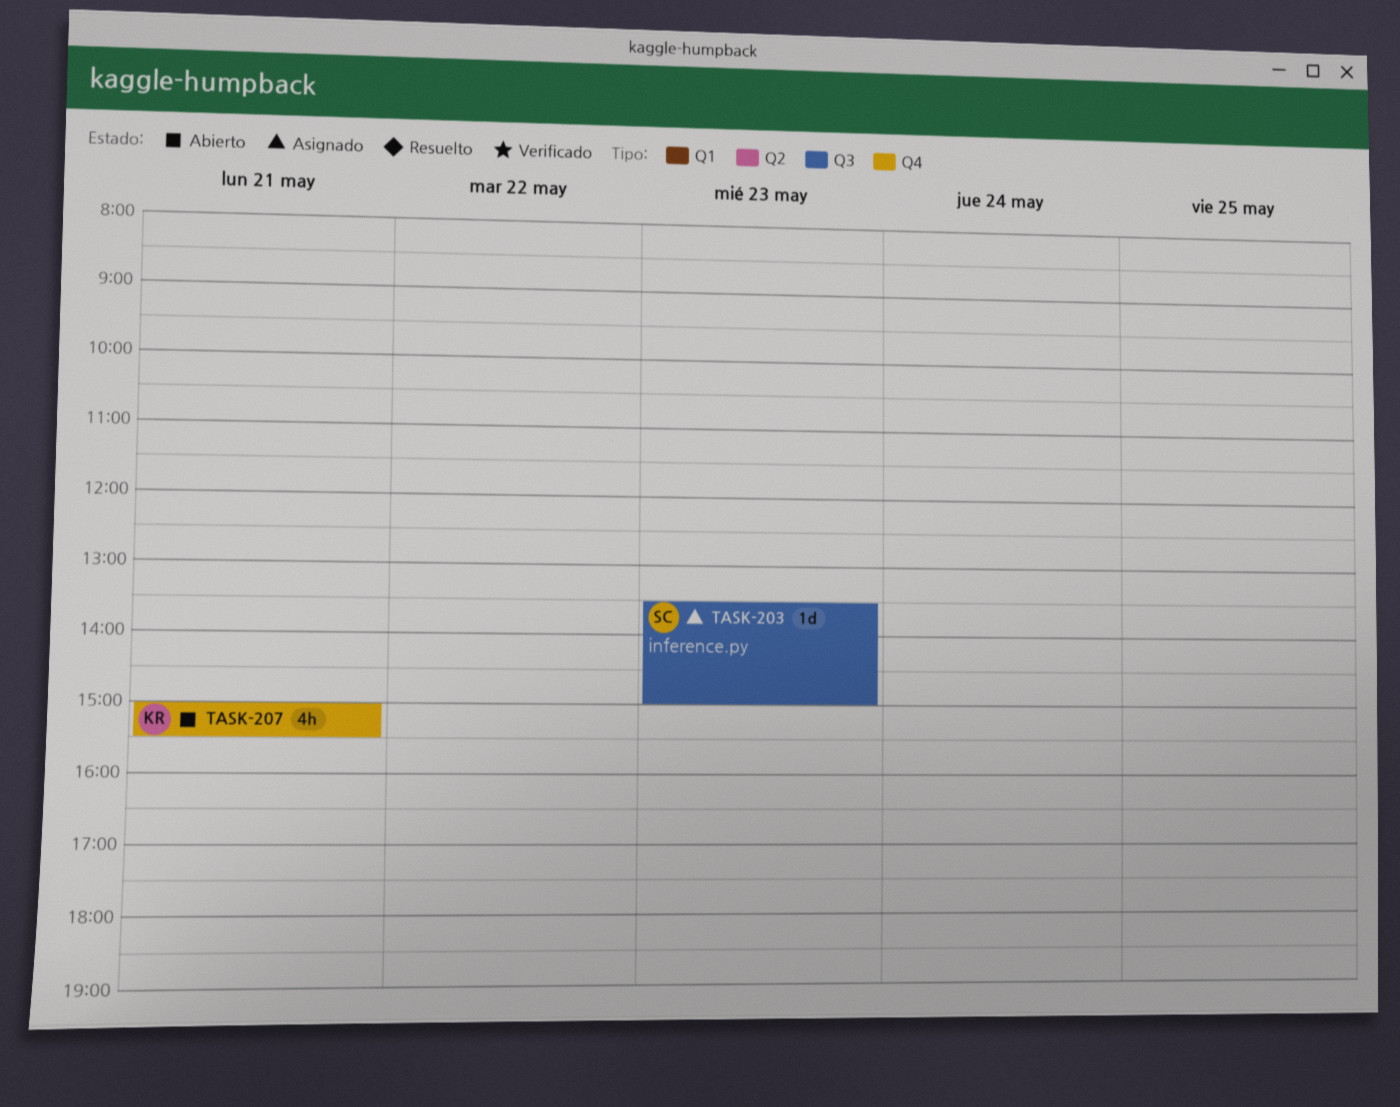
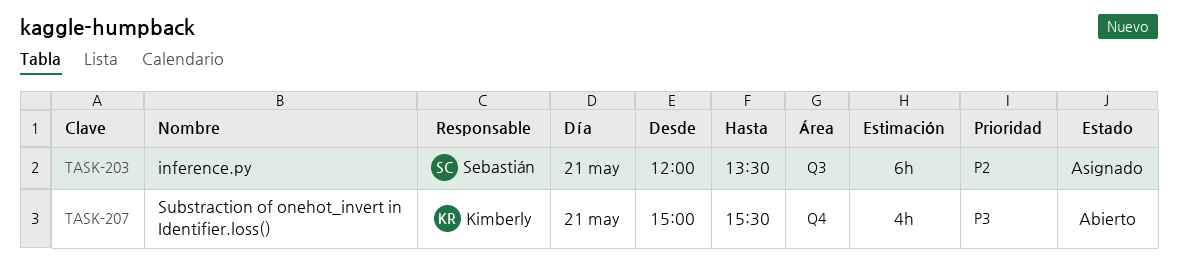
TASK-203, estimate: 1d -> 6h
TASK-203, day: May 23 -> May 21
TASK-203, begins: 13:30 -> 12:00
TASK-203, ends: 15:00 -> 13:30

